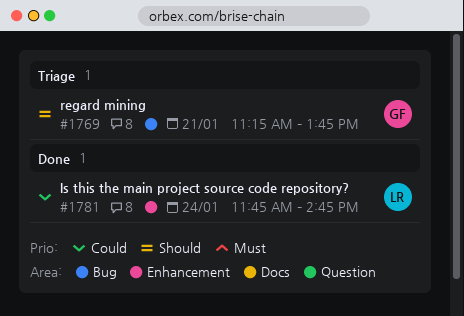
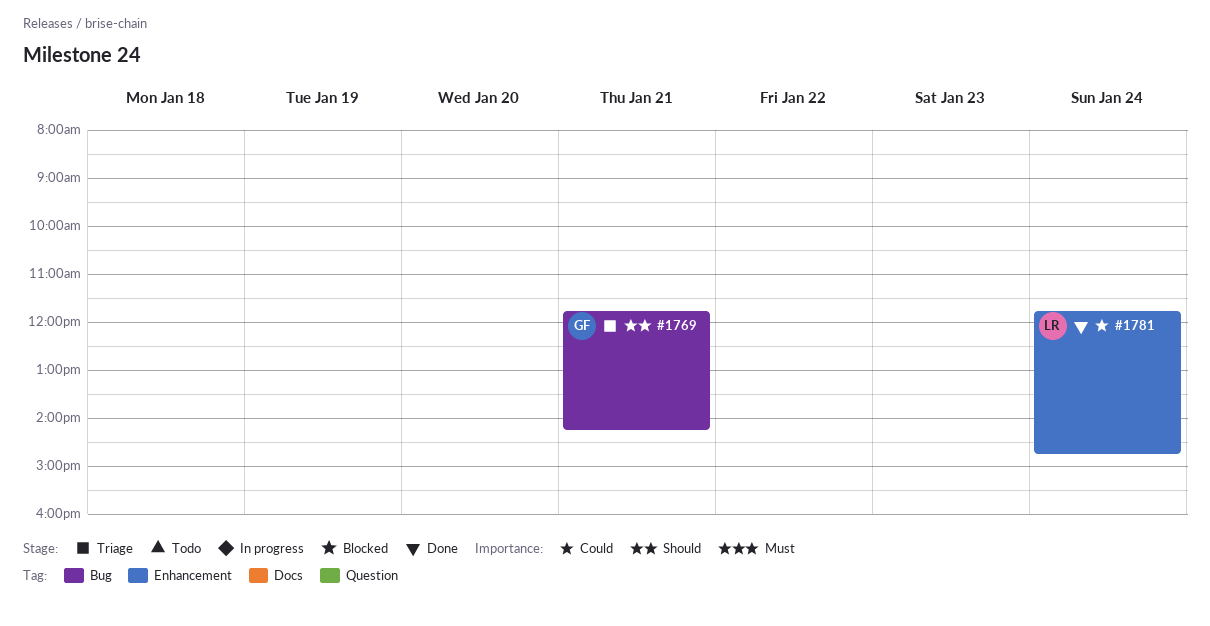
#1769, begins: 11:15 -> 11:45
#1769, ends: 13:45 -> 14:15

